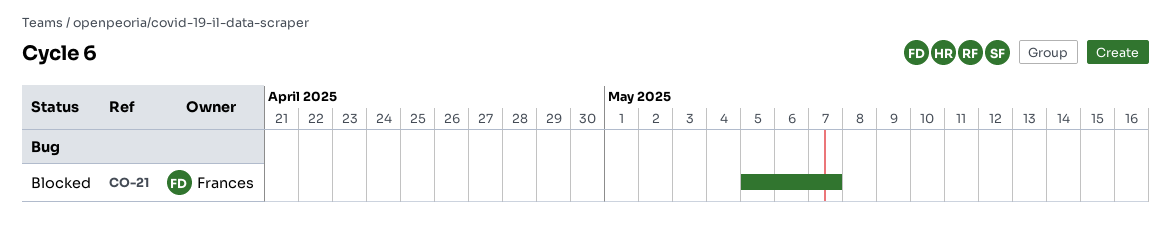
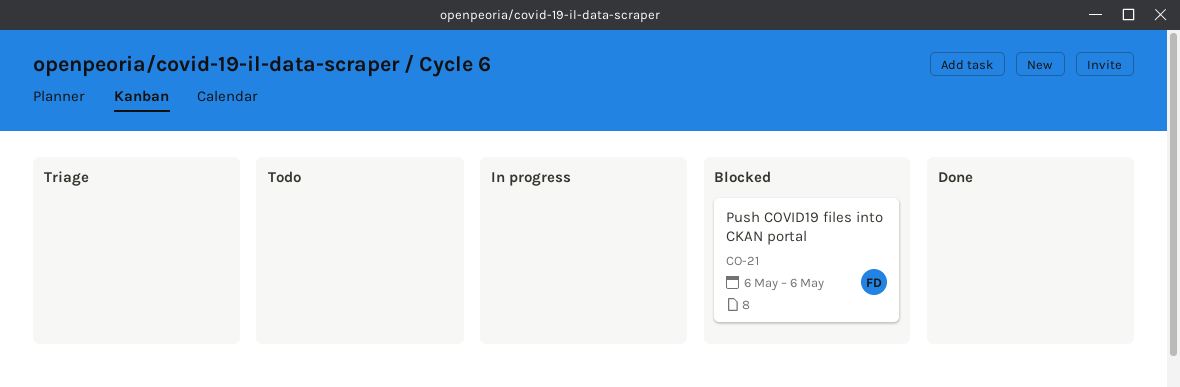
CO-21, start: May 5 -> May 6
CO-21, due: May 7 -> May 6

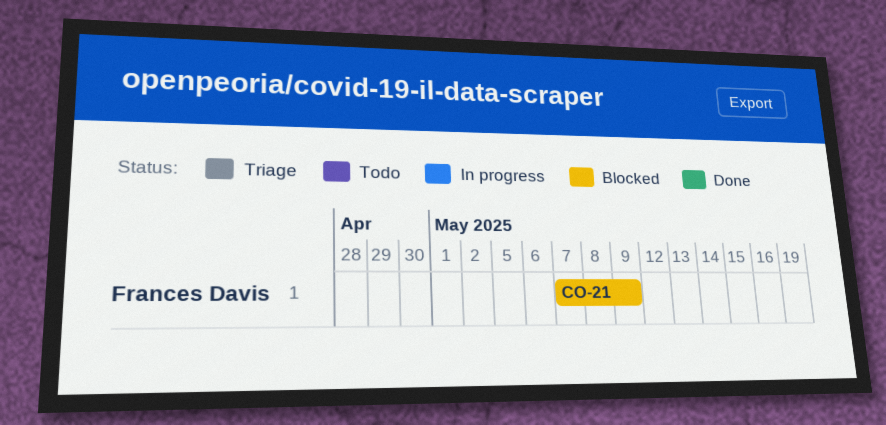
CO-21, start: May 6 -> May 7
CO-21, due: May 6 -> May 9

